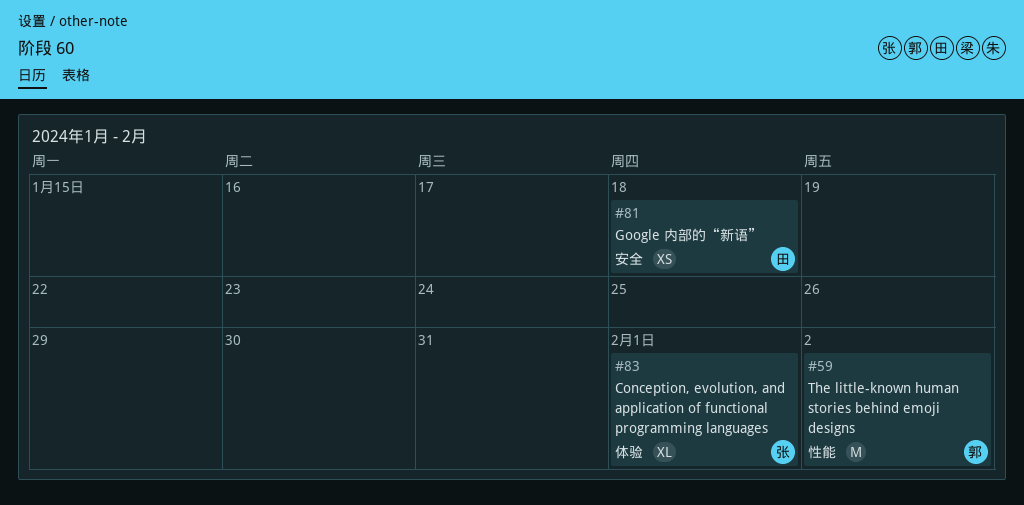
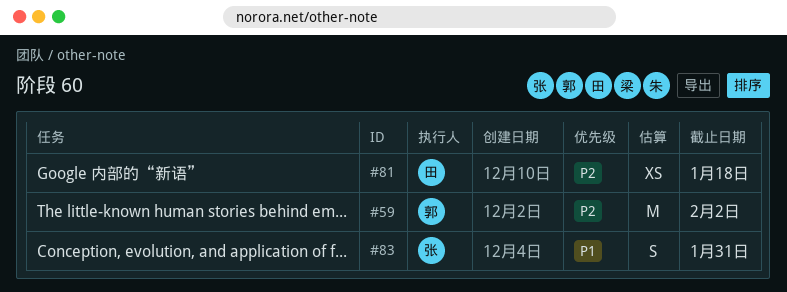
#83, estimate: XL -> S
#83, due: Feb 1 -> Jan 31

